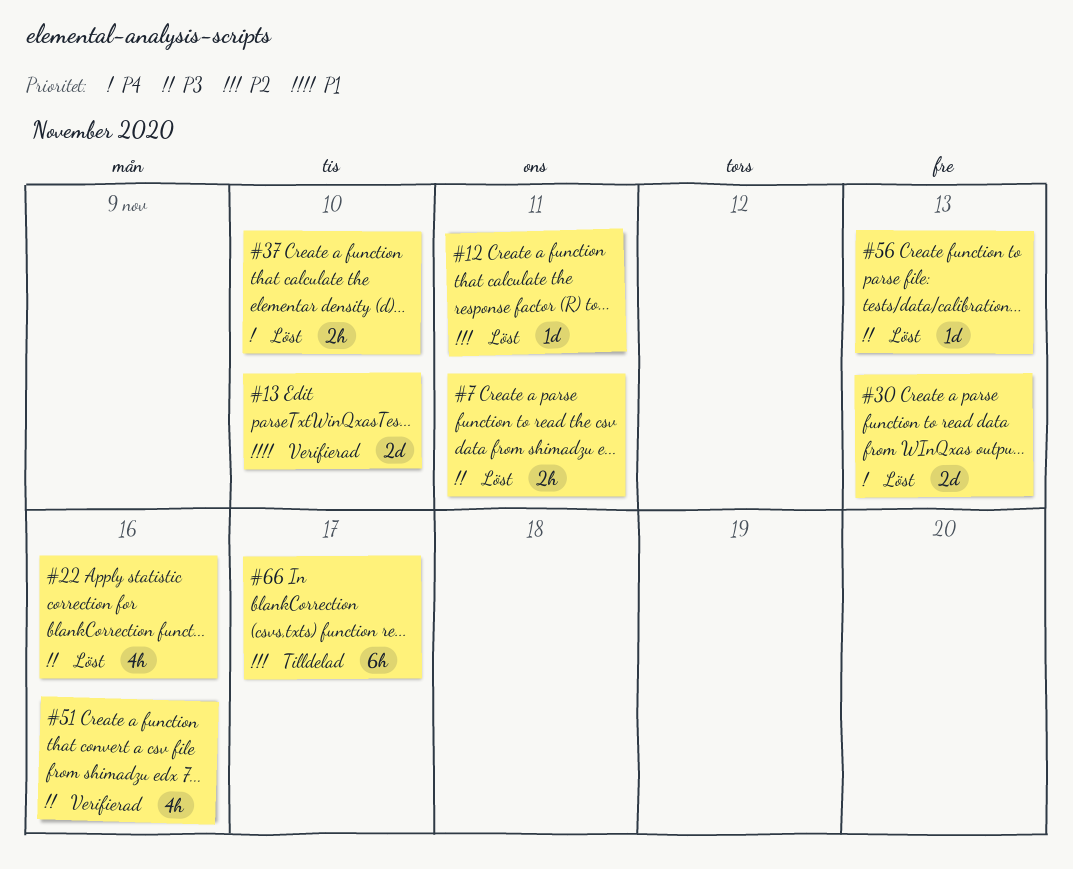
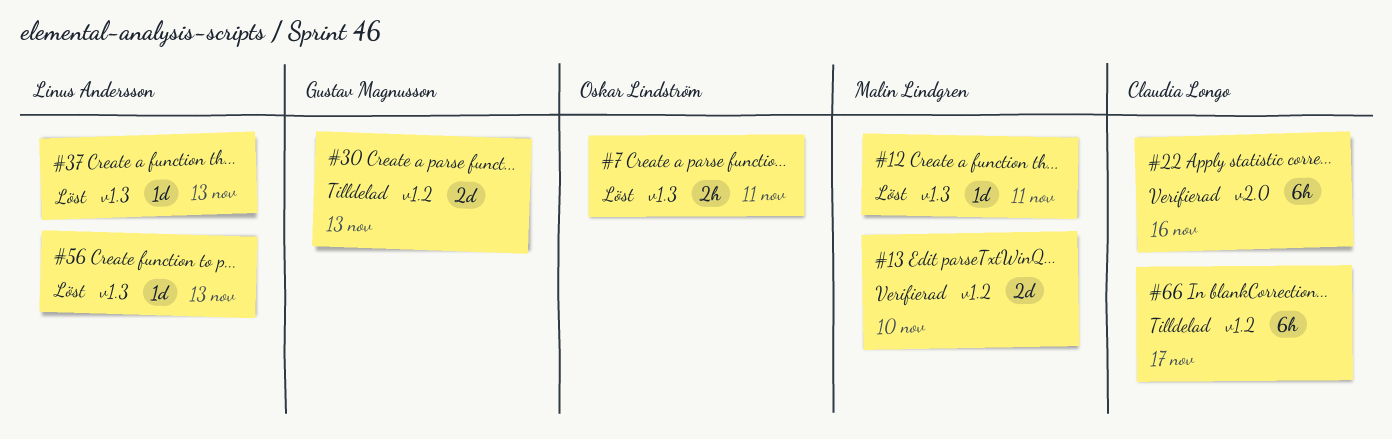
#22, status: Löst -> Verifierad
#22, estimate: 4h -> 6h
#30, status: Löst -> Tilldelad
#37, estimate: 2h -> 1d
#37, due: Nov 10 -> Nov 13
#51: present -> none

